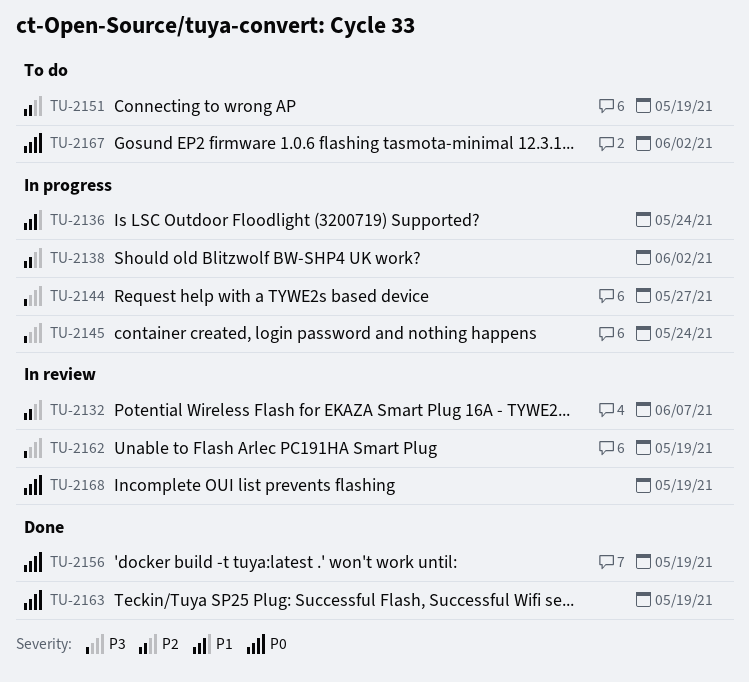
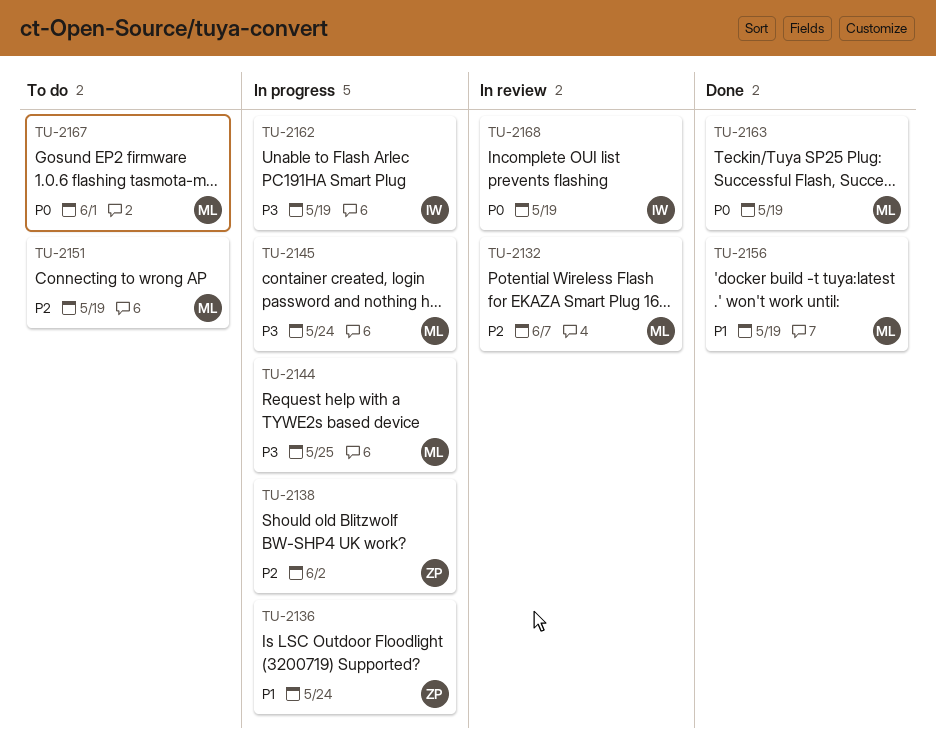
TU-2144, due: May 27 -> May 25
TU-2156, priority: P0 -> P1
TU-2162, status: In review -> In progress
TU-2167, due: Jun 2 -> Jun 1

